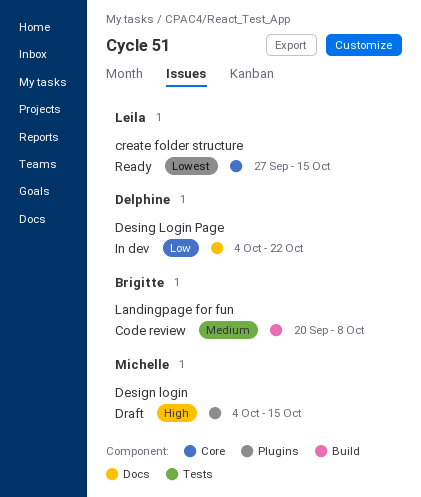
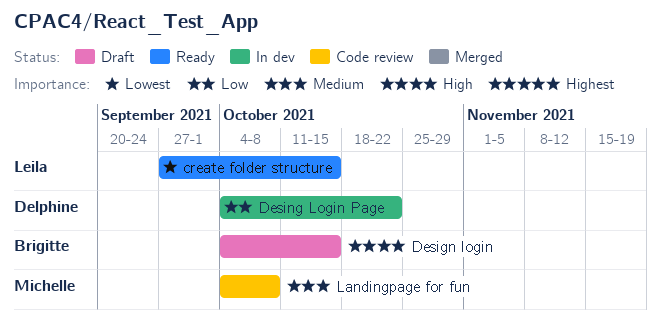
Design login, owner: Michelle -> Brigitte
Landingpage for fun, owner: Brigitte -> Michelle
Landingpage for fun, start: Sep 20 -> Oct 4

